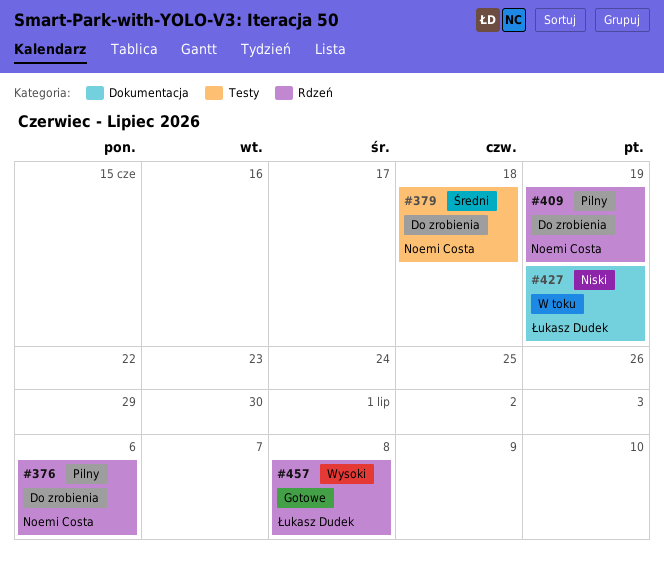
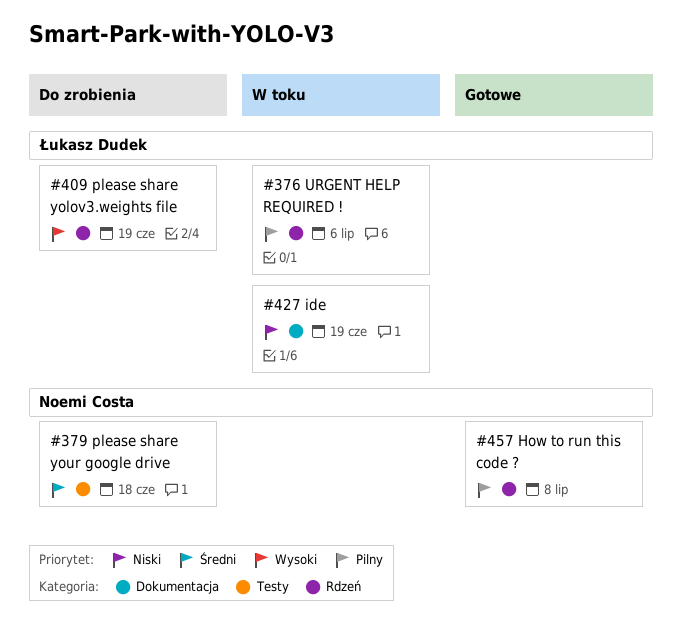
#376, status: Do zrobienia -> W toku
#376, owner: Noemi Costa -> Łukasz Dudek
#409, owner: Noemi Costa -> Łukasz Dudek
#409, priority: Pilny -> Wysoki
#457, owner: Łukasz Dudek -> Noemi Costa
#457, priority: Wysoki -> Pilny

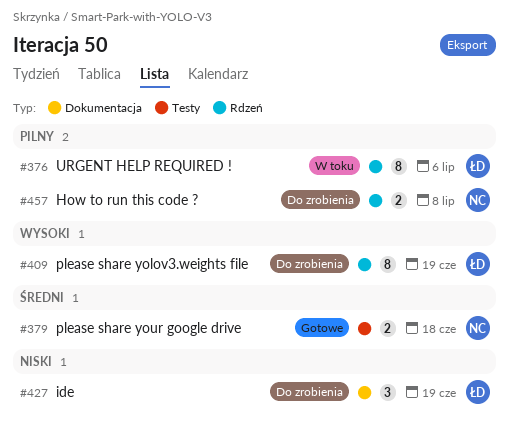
#379, status: Do zrobienia -> Gotowe
#427, status: W toku -> Do zrobienia
#457, status: Gotowe -> Do zrobienia

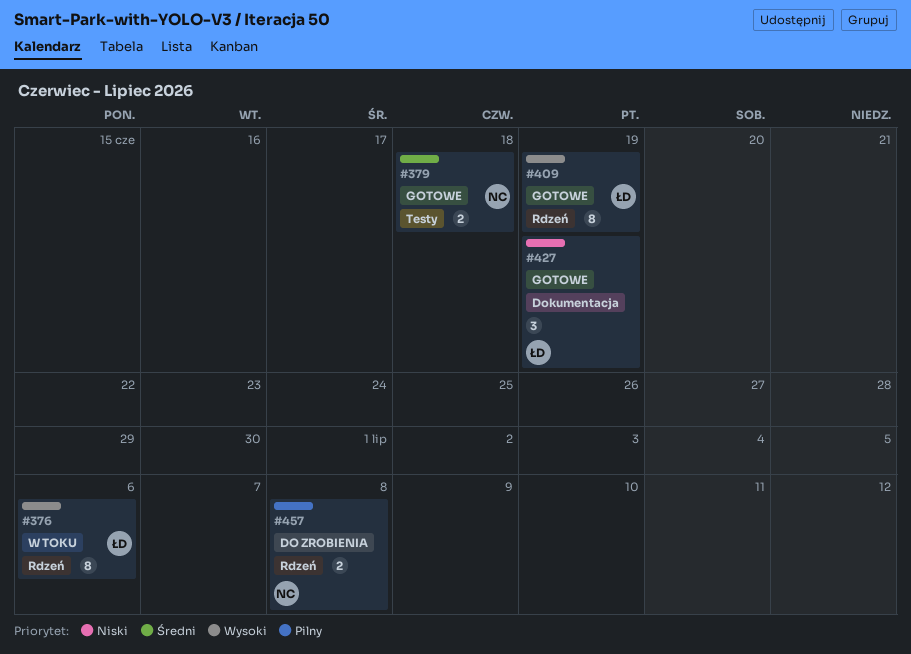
#376, priority: Pilny -> Wysoki
#409, status: Do zrobienia -> Gotowe
#427, status: Do zrobienia -> Gotowe

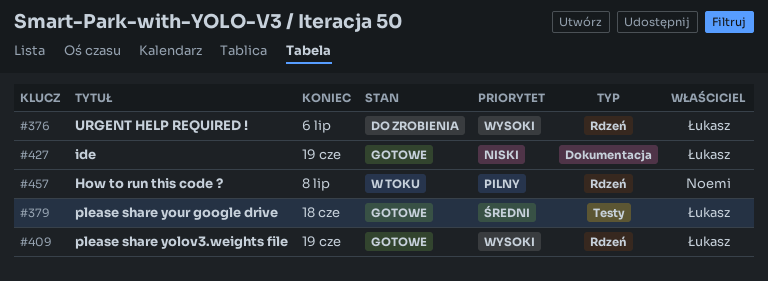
#376, status: W toku -> Do zrobienia
#379, owner: Noemi -> Łukasz
#457, status: Do zrobienia -> W toku

